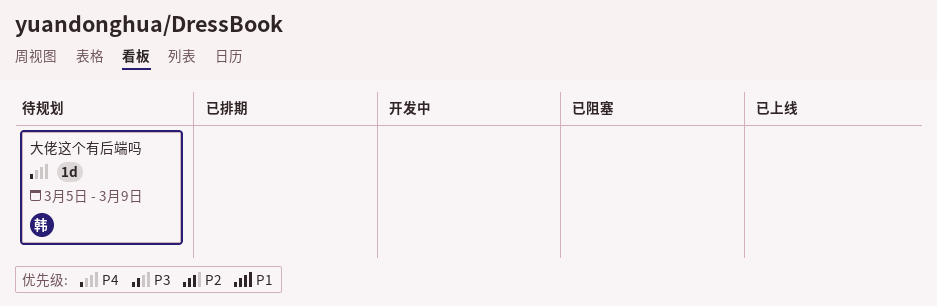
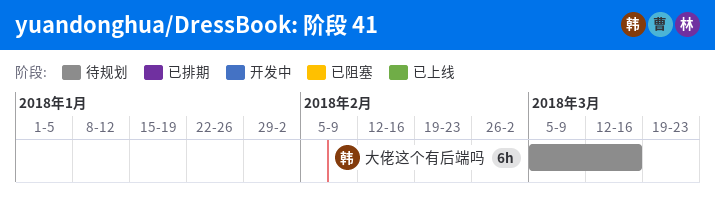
大佬这个有后端吗, estimate: 1d -> 6h
大佬这个有后端吗, due: Mar 9 -> Mar 16

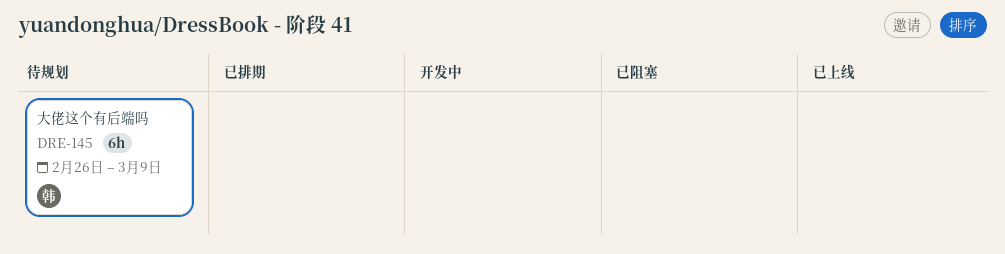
大佬这个有后端吗, start: Mar 5 -> Feb 26
大佬这个有后端吗, due: Mar 16 -> Mar 9

